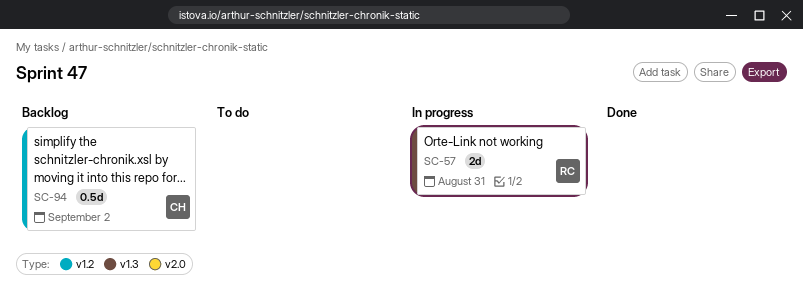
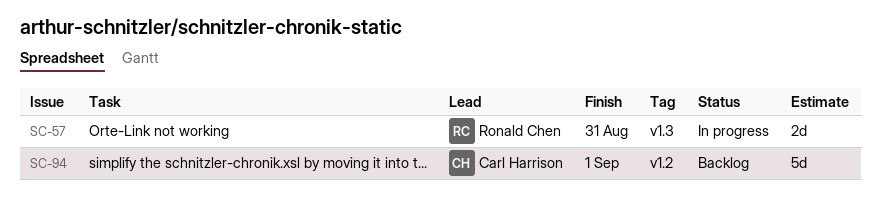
SC-94, estimate: 0.5d -> 5d
SC-94, due: Sep 2 -> Sep 1

